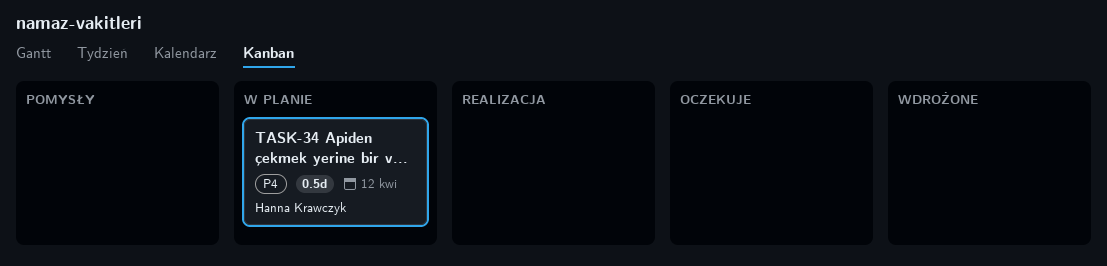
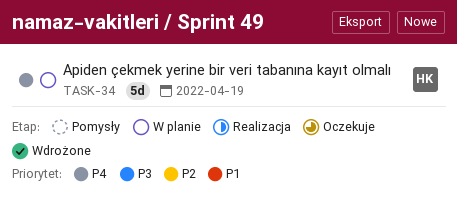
TASK-34, estimate: 0.5d -> 5d
TASK-34, due: Apr 12 -> Apr 19

